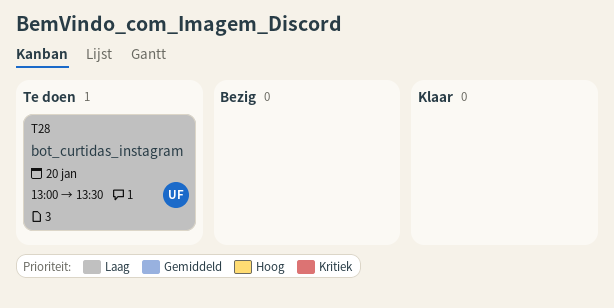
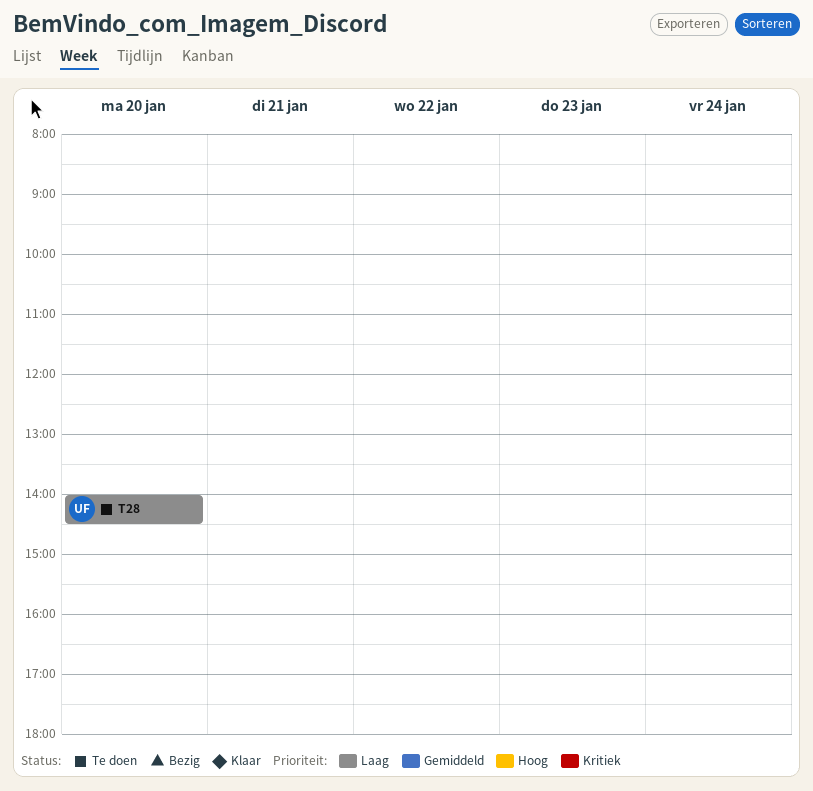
T28, begins: 13:00 -> 14:00
T28, ends: 13:30 -> 14:30

